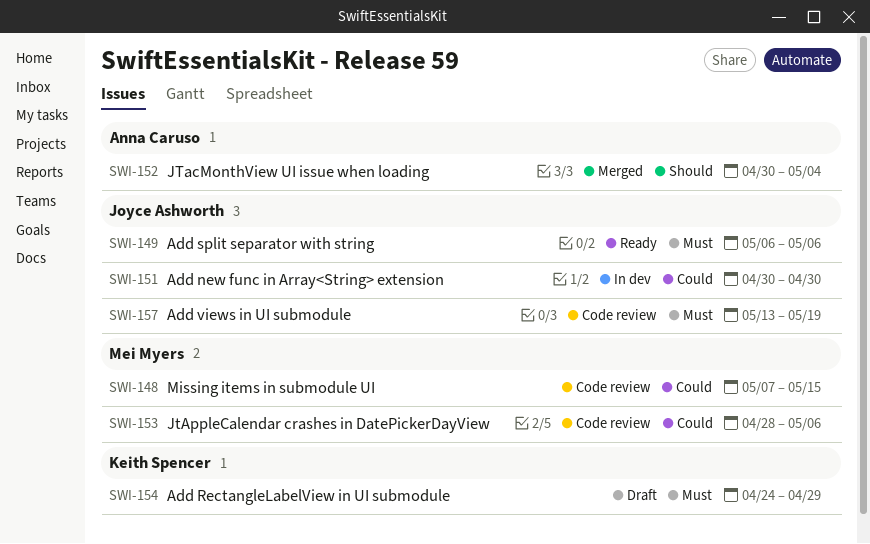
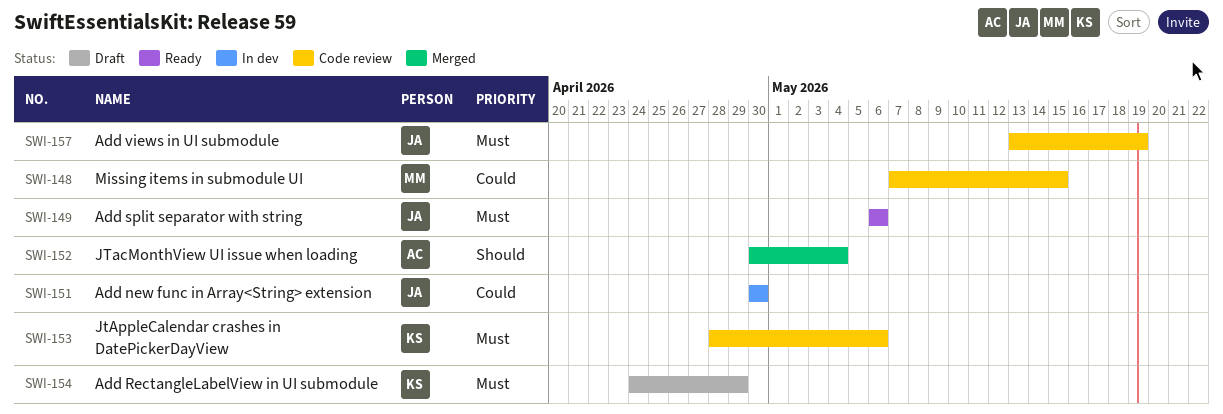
SWI-153, owner: Mei Myers -> Keith Spencer
SWI-153, priority: Could -> Must

